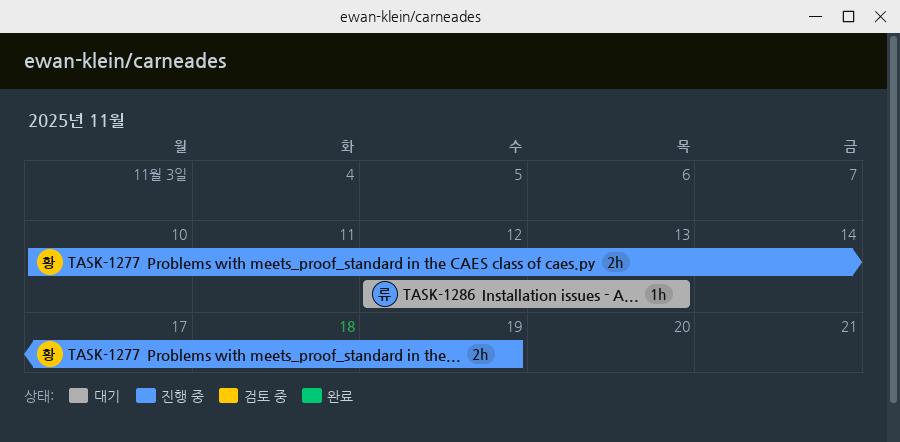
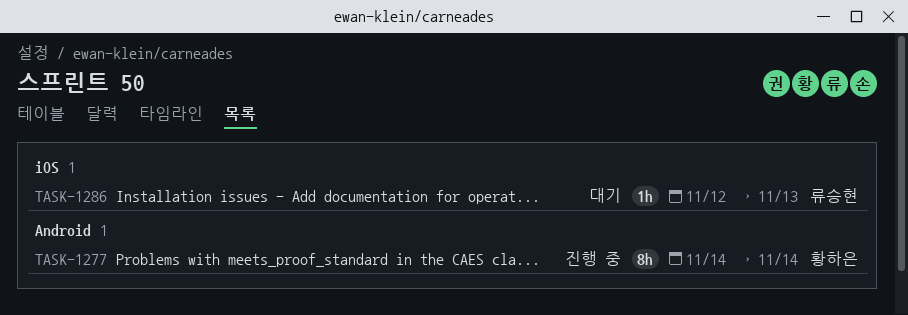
TASK-1277, estimate: 2h -> 8h
TASK-1277, start: Nov 10 -> Nov 14
TASK-1277, due: Nov 19 -> Nov 14

